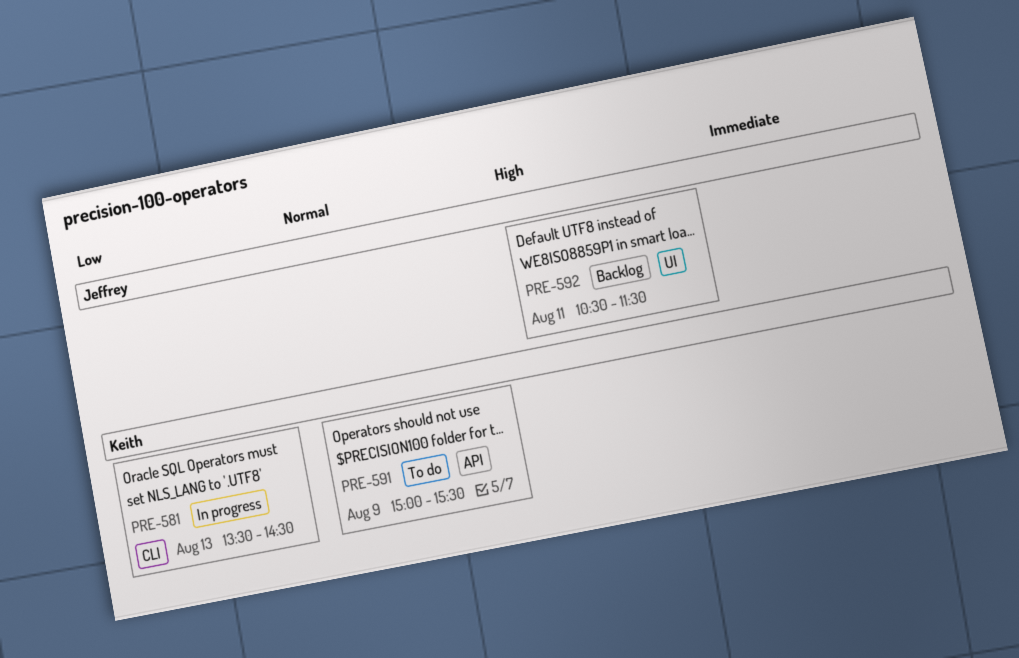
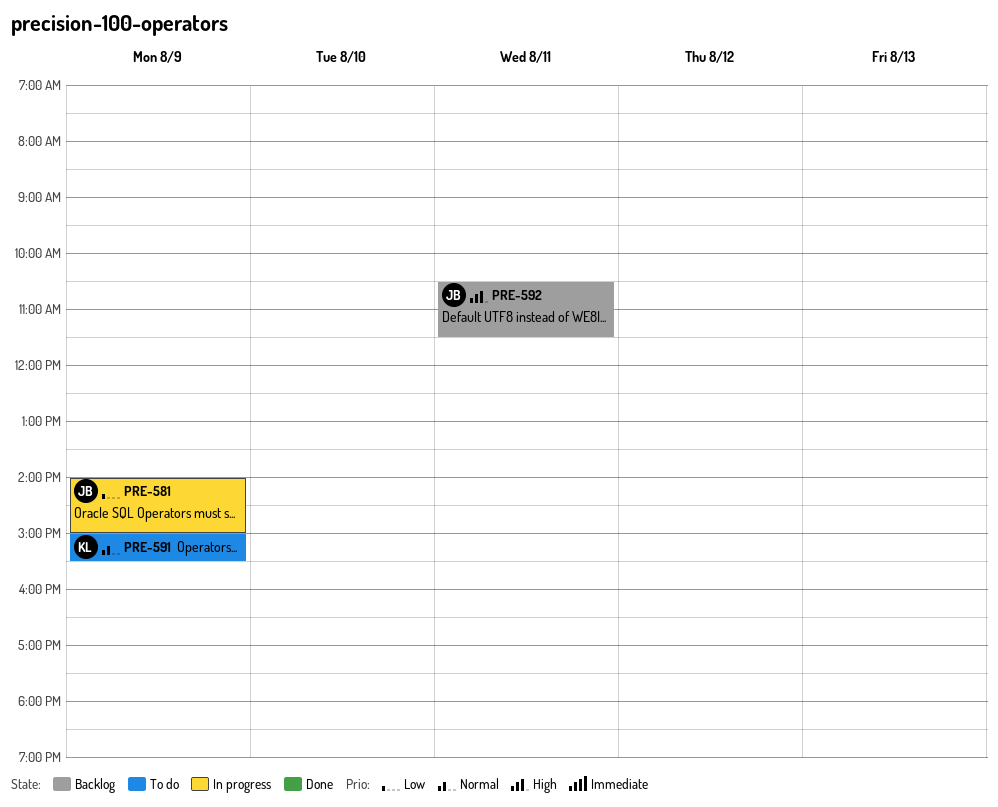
PRE-581, owner: Keith -> Jeffrey
PRE-581, day: Aug 13 -> Aug 9
PRE-581, begins: 13:30 -> 14:00
PRE-581, ends: 14:30 -> 15:00

